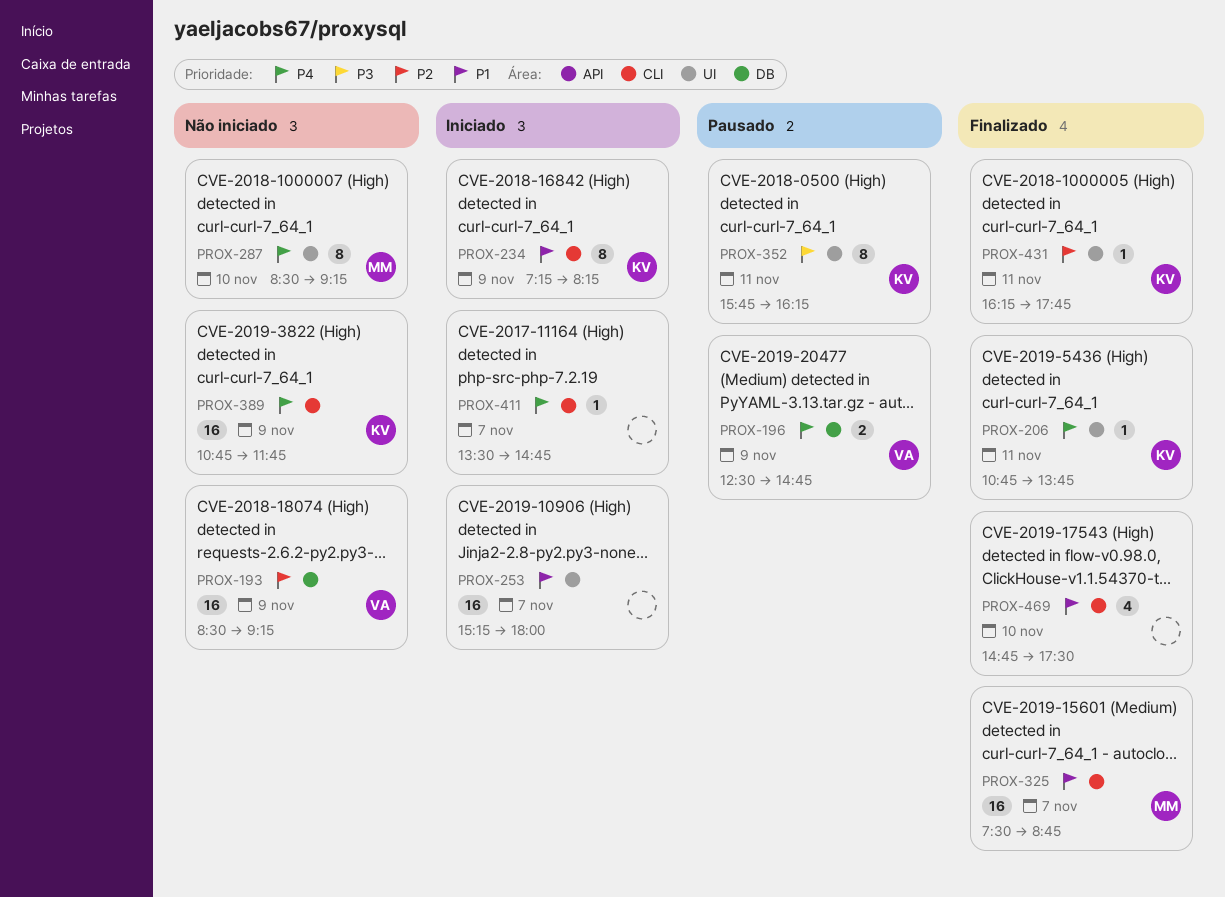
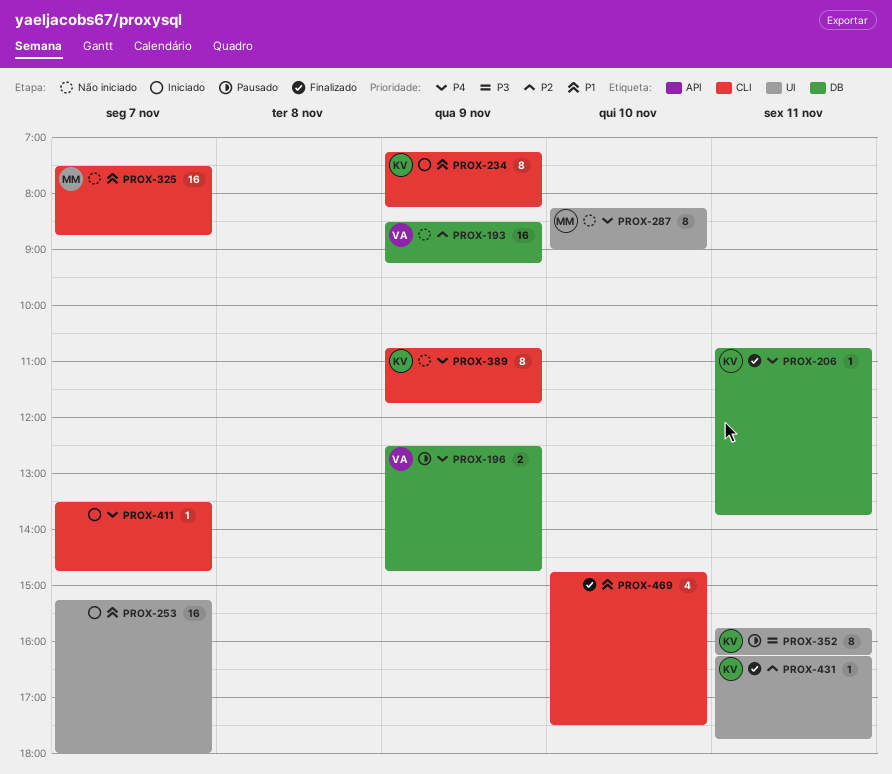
PROX-206, label: UI -> DB
PROX-287, begins: 08:30 -> 08:15
PROX-287, ends: 09:15 -> 09:00
PROX-325, status: Finalizado -> Não iniciado
PROX-389, estimate: 16 -> 8

